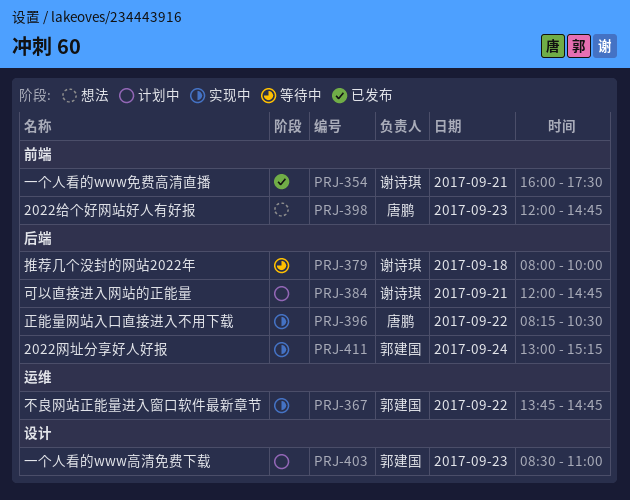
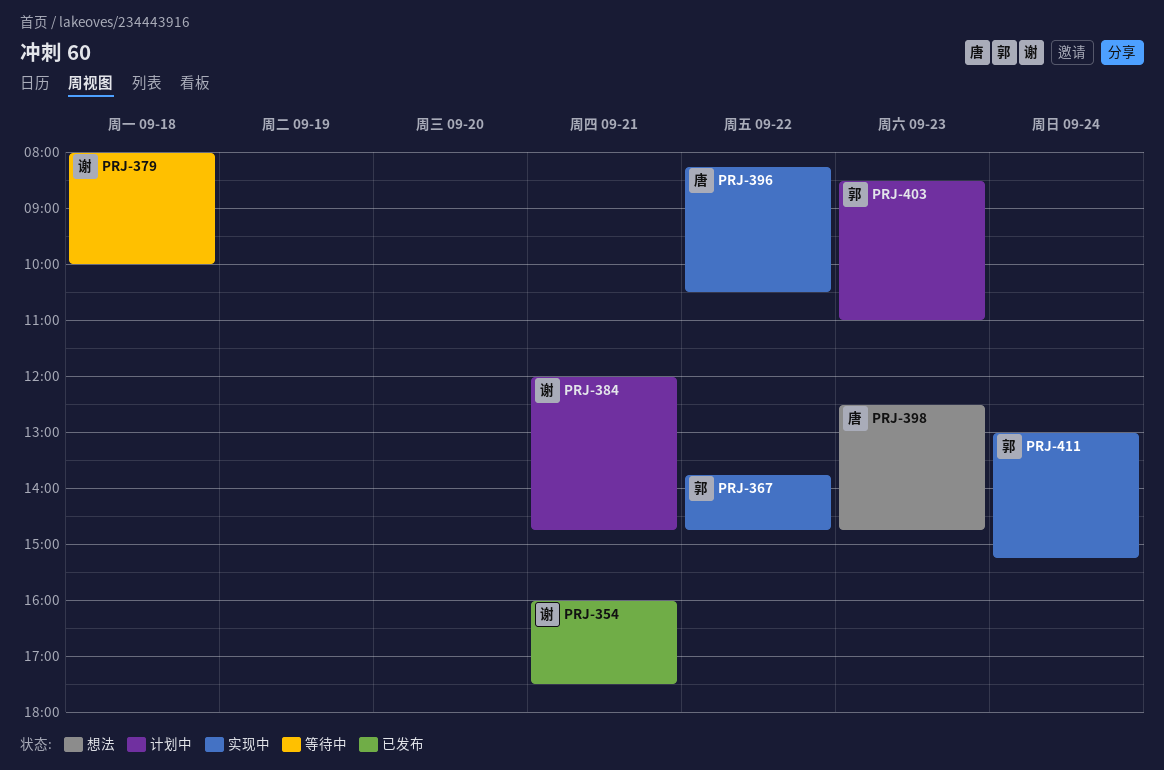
PRJ-398, begins: 12:00 -> 12:30

